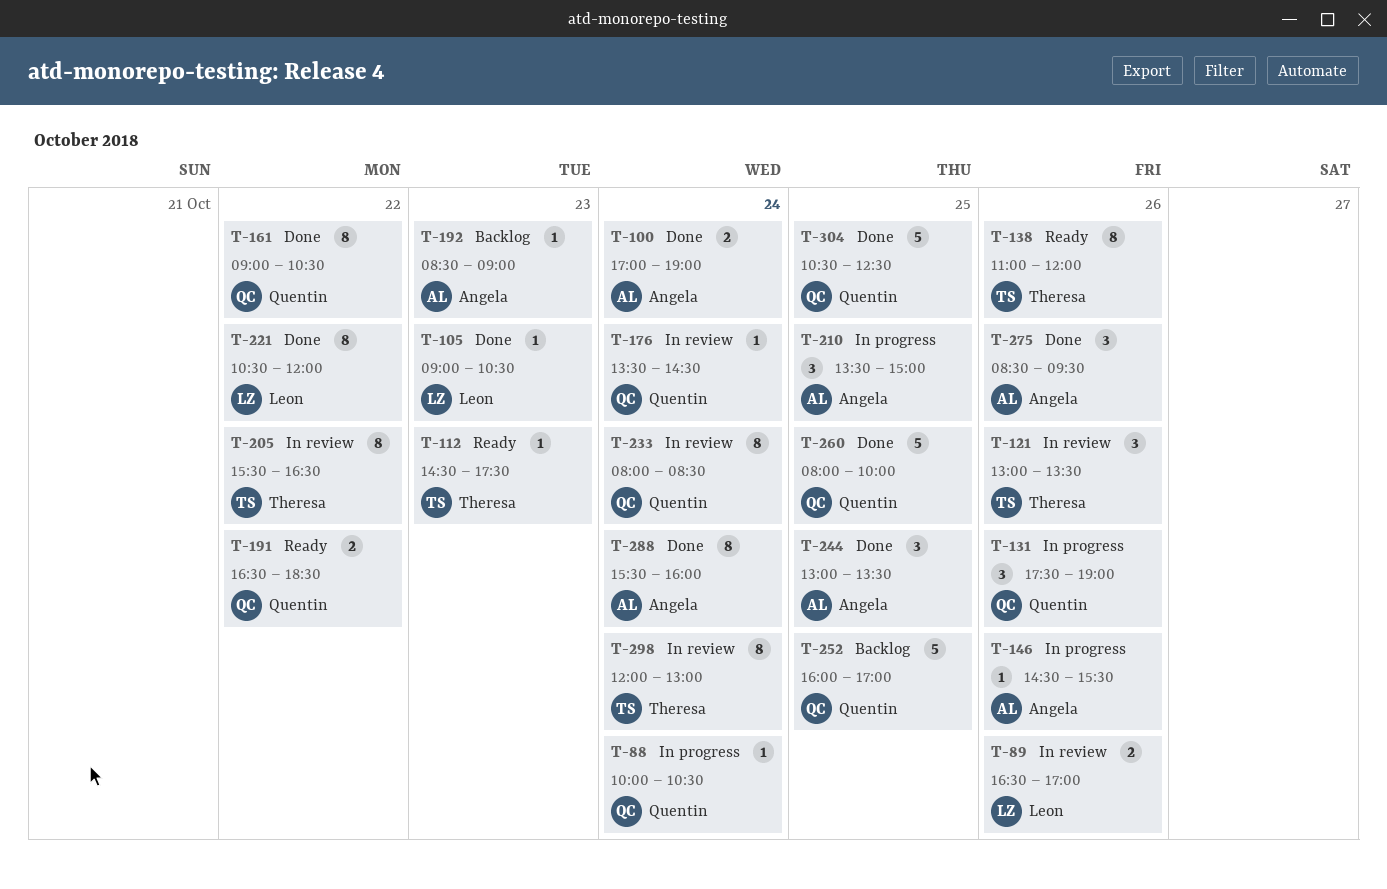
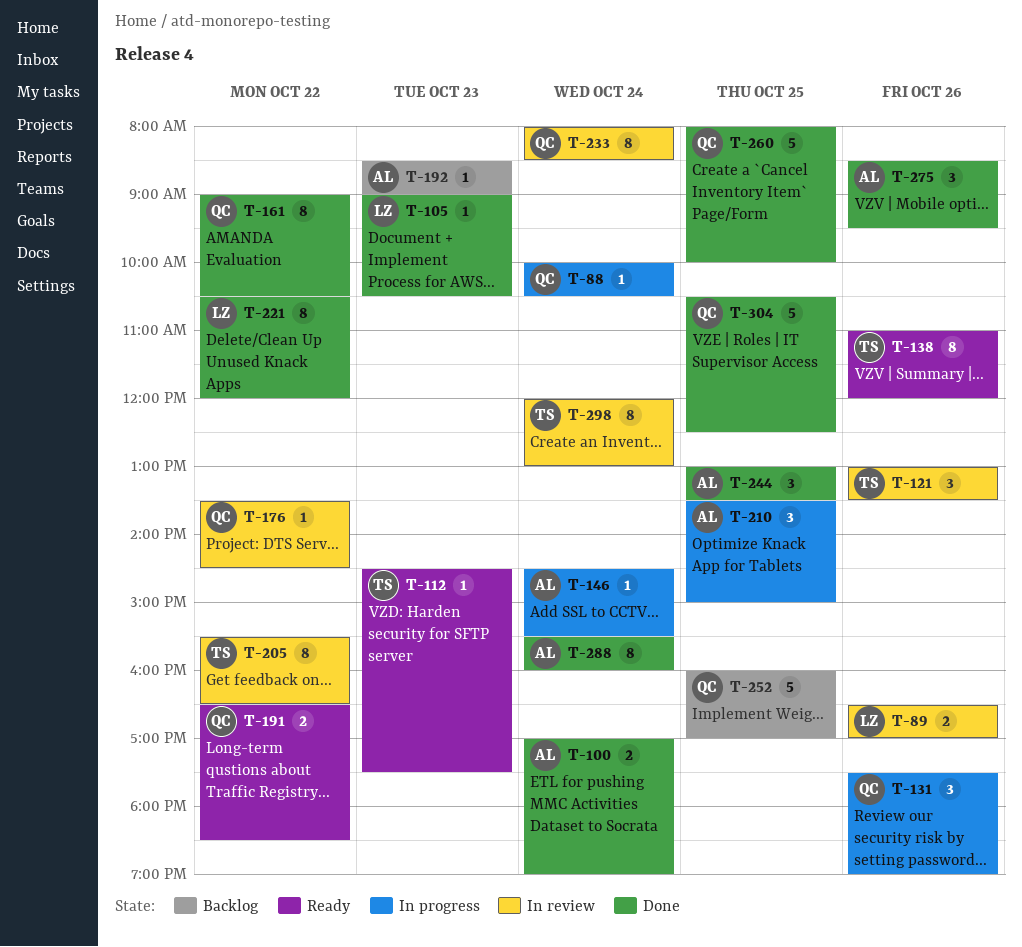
T-146, day: Oct 26 -> Oct 24
T-176, day: Oct 24 -> Oct 22

